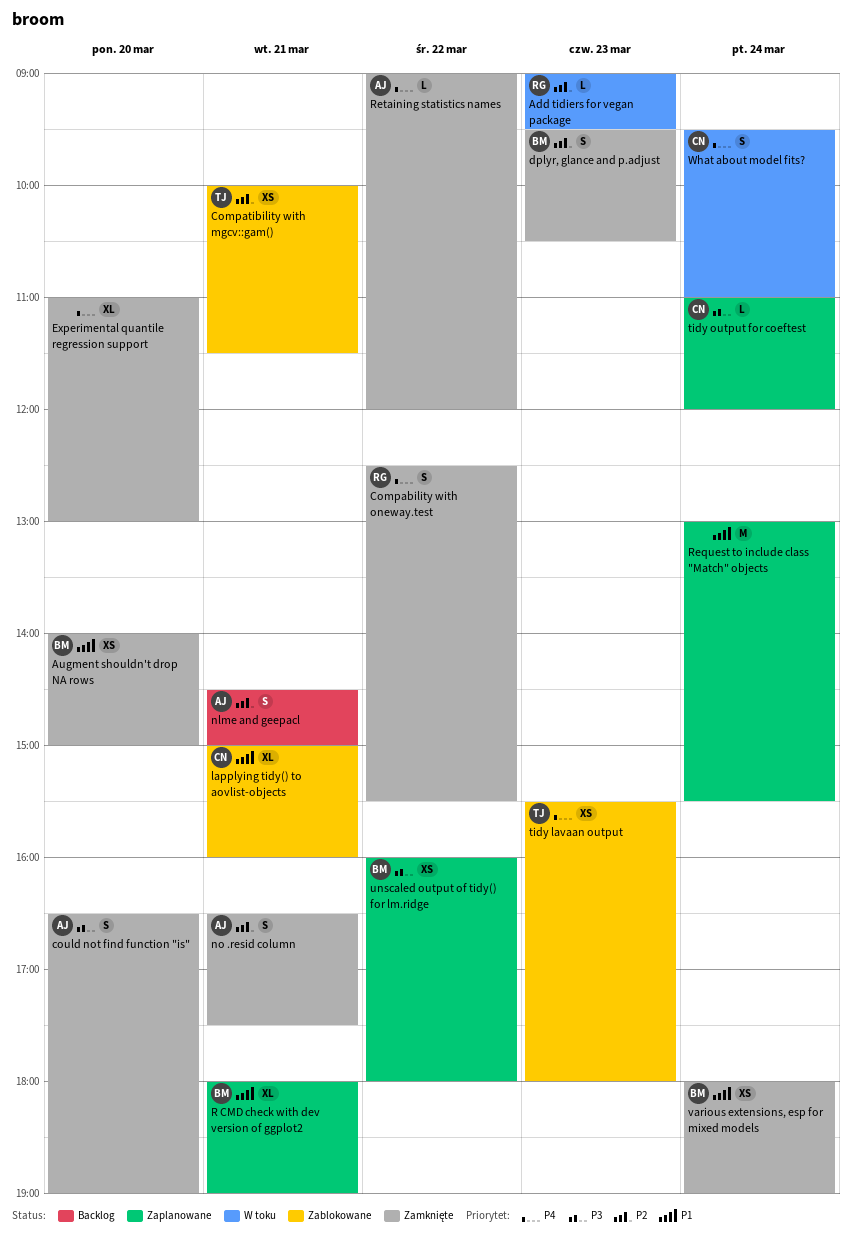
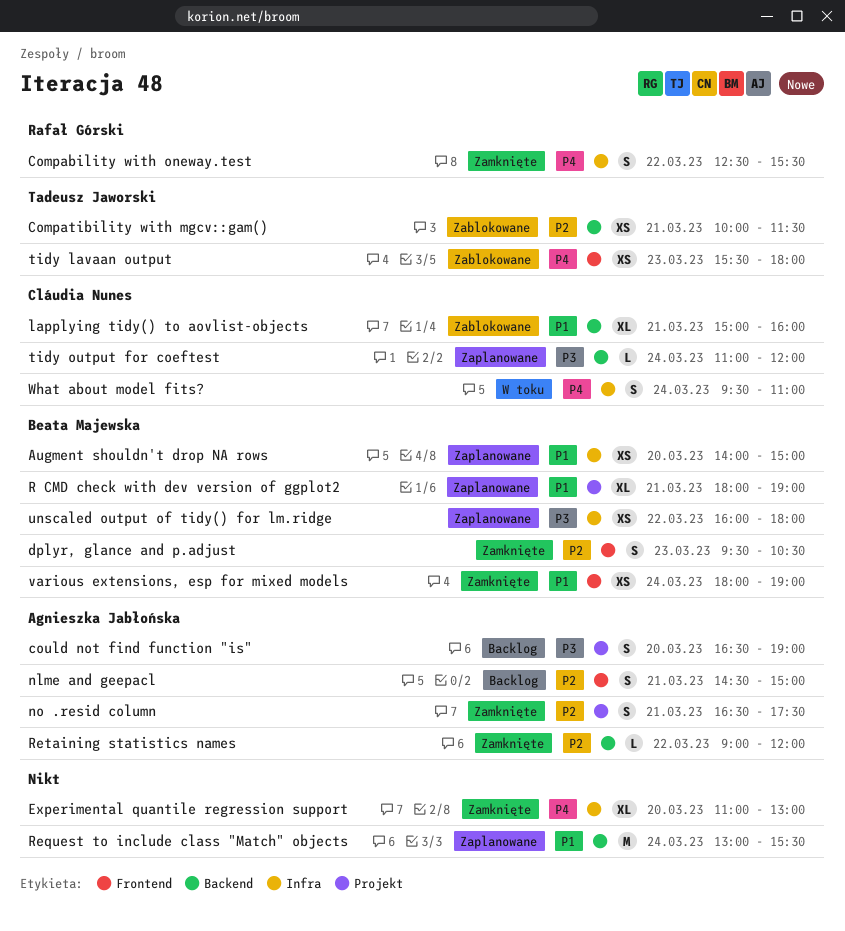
Add tidiers for vegan package: present -> none
Augment shouldn't drop NA rows, status: Zamknięte -> Zaplanowane
could not find function "is", status: Zamknięte -> Backlog
Retaining statistics names, priority: P4 -> P2

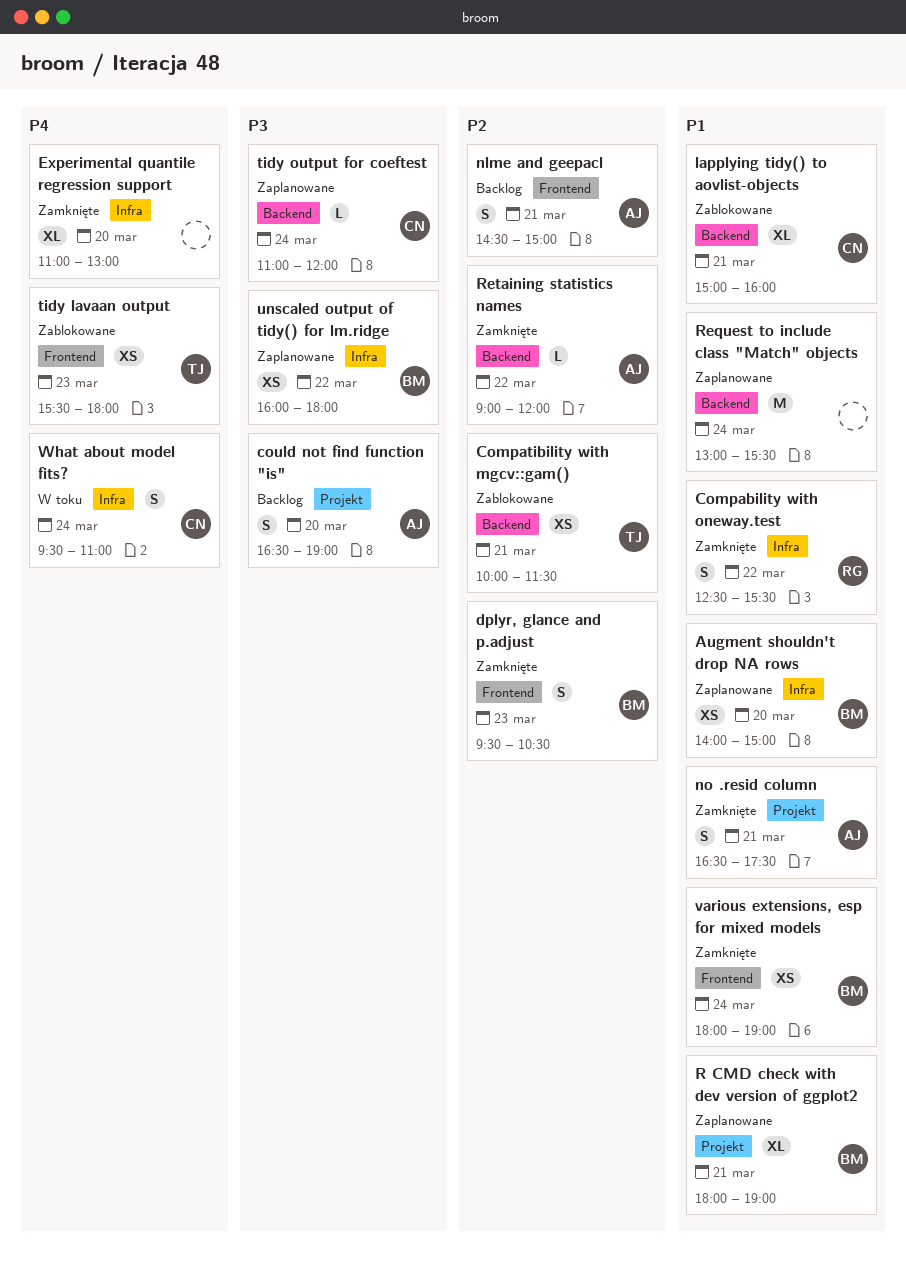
Compability with oneway.test, priority: P4 -> P1
no .resid column, priority: P2 -> P1

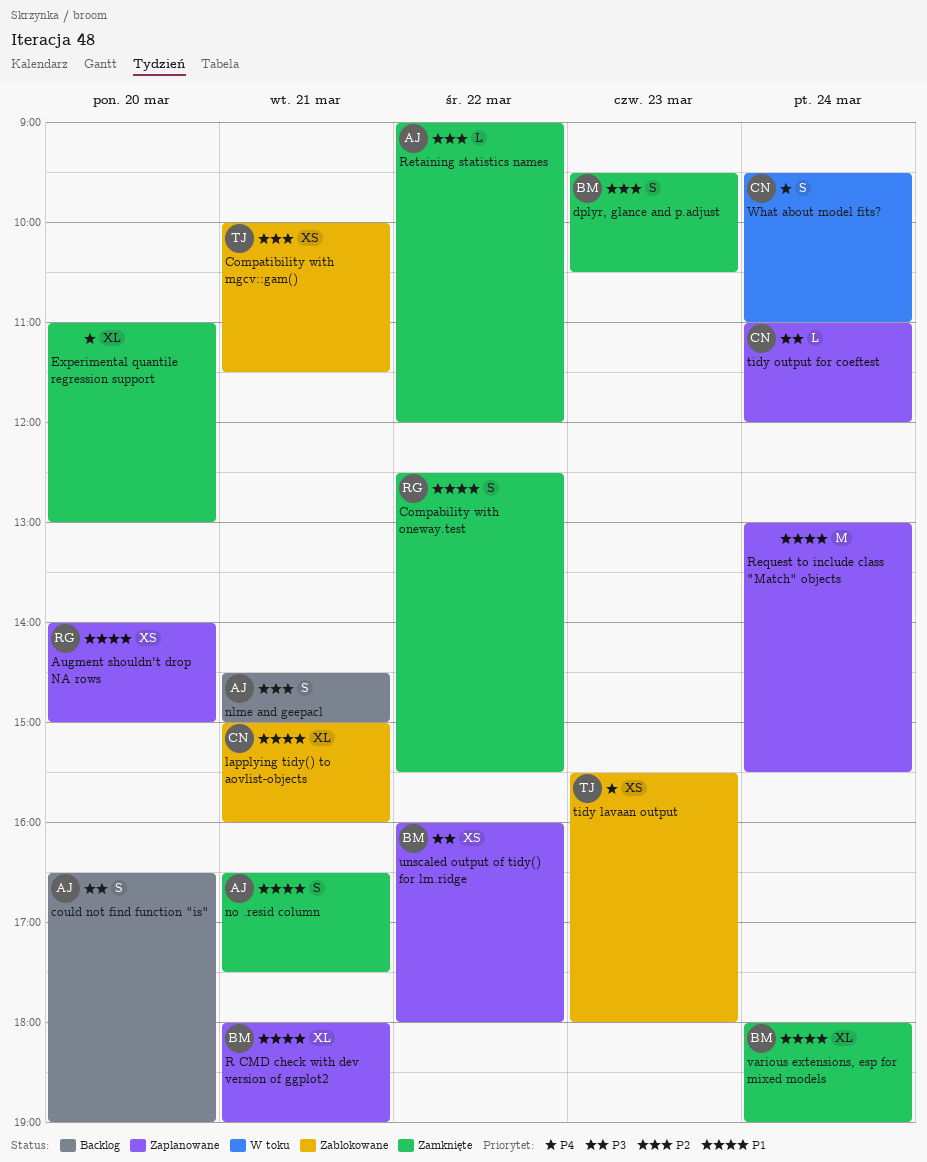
Augment shouldn't drop NA rows, owner: BM -> RG
various extensions, esp for mixed models, estimate: XS -> XL

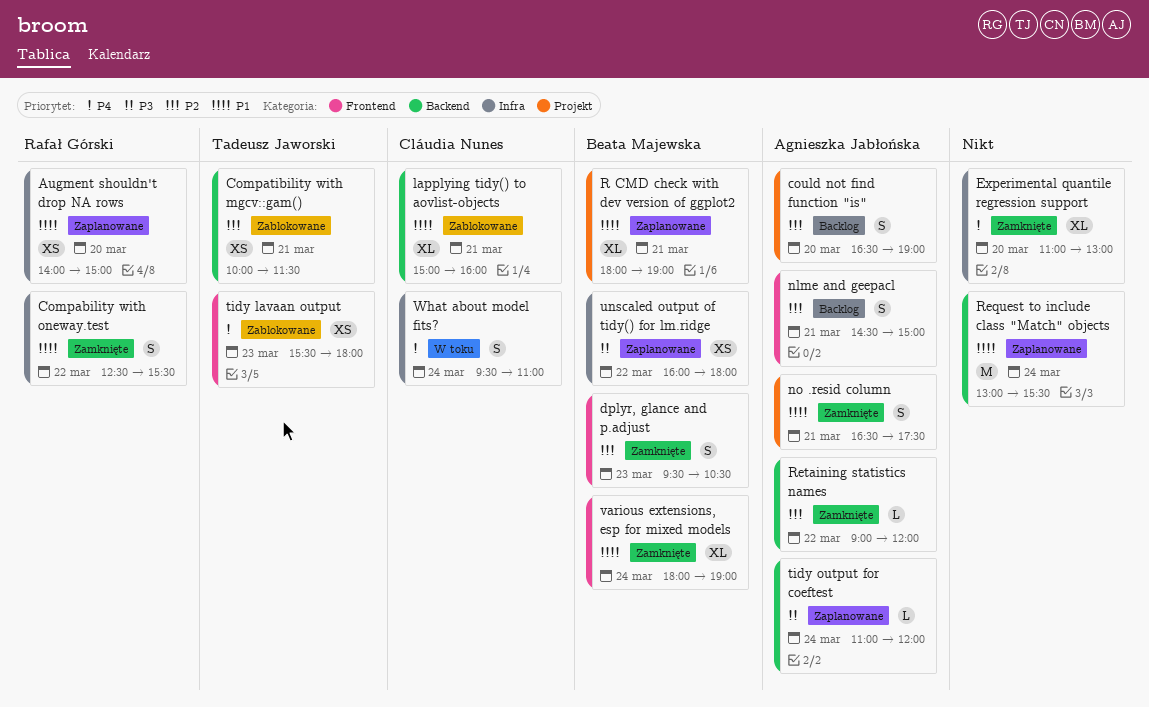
could not find function "is", priority: P3 -> P2
tidy output for coeftest, owner: Cláudia Nunes -> Agnieszka Jabłońska

